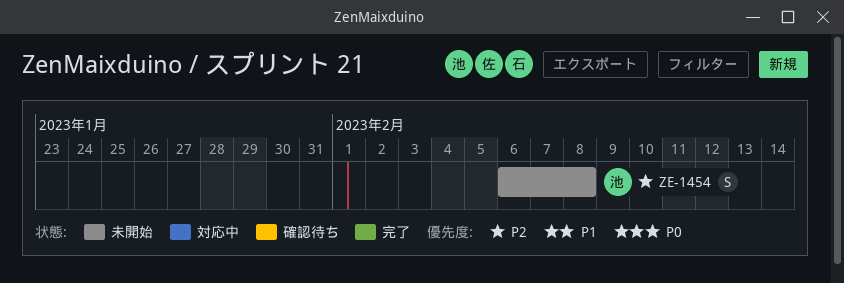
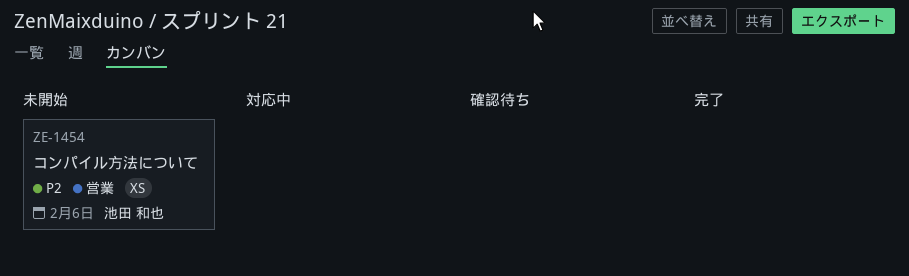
ZE-1454, estimate: S -> XS
ZE-1454, due: Feb 8 -> Feb 6

